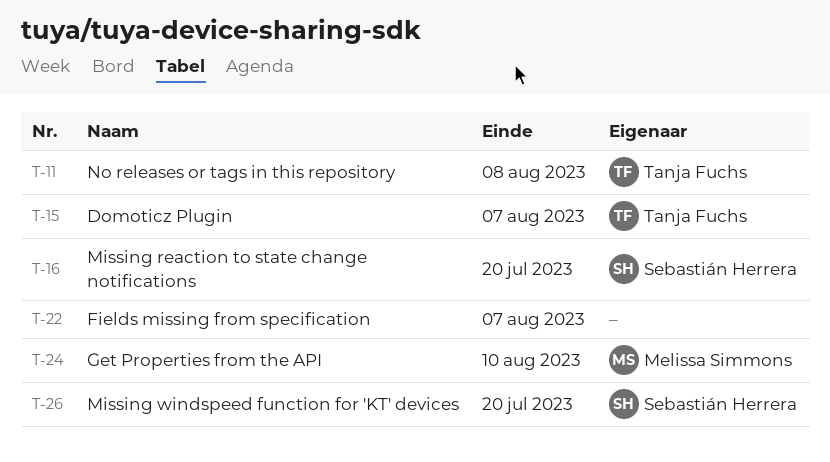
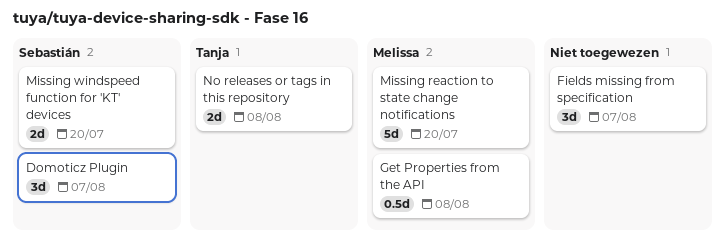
Domoticz Plugin, owner: Tanja Fuchs -> Sebastián Herrera
Get Properties from the API, due: Aug 10 -> Aug 8
Missing reaction to state change notifications, owner: Sebastián Herrera -> Melissa Simmons

